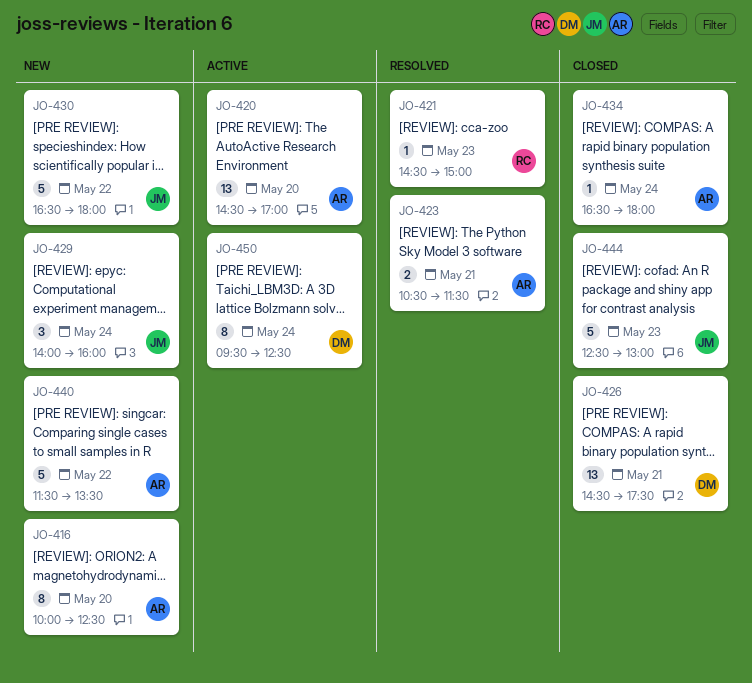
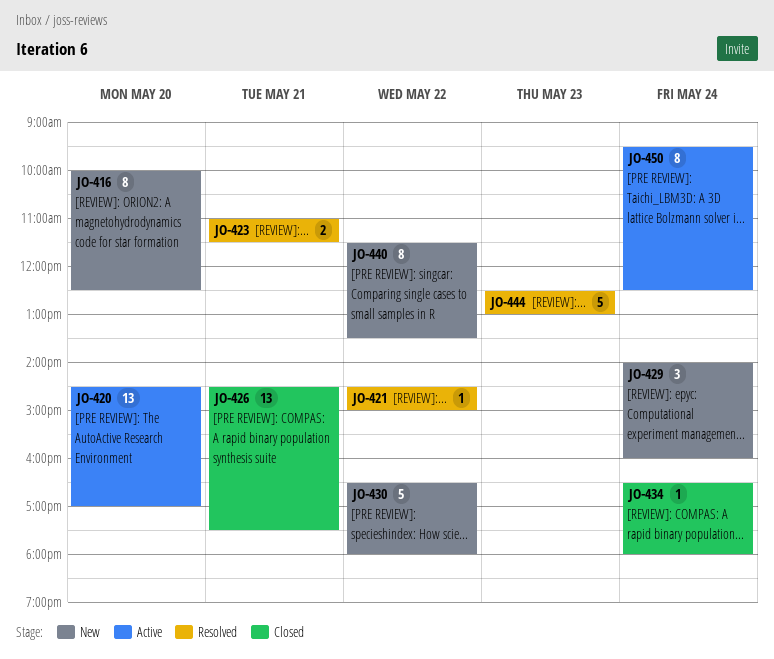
JO-421, day: May 23 -> May 22
JO-423, begins: 10:30 -> 11:00
JO-440, estimate: 5 -> 8
JO-444, status: Closed -> Resolved

